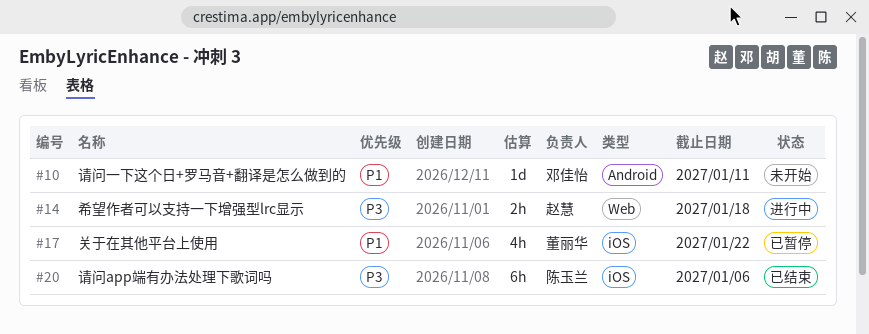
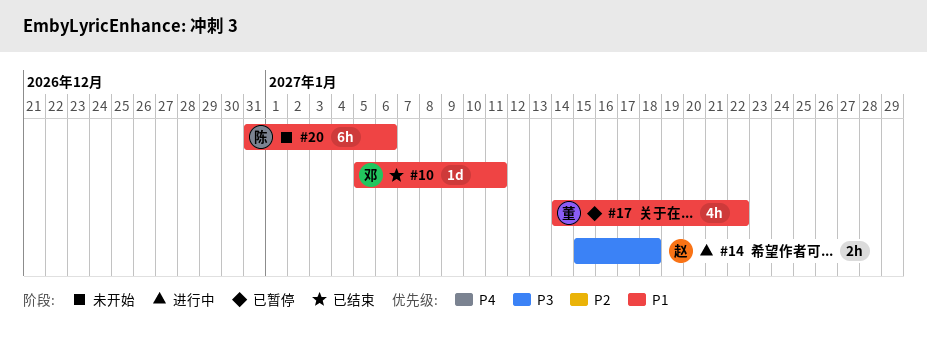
#10, status: 未开始 -> 已结束
#20, status: 已结束 -> 未开始
#20, priority: P3 -> P1

